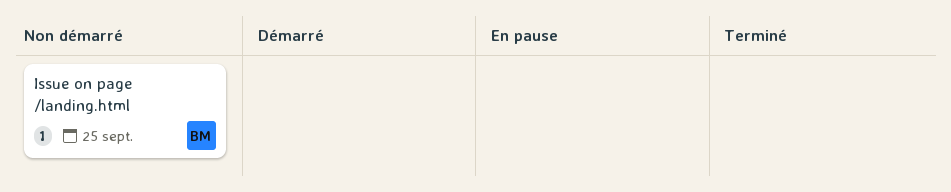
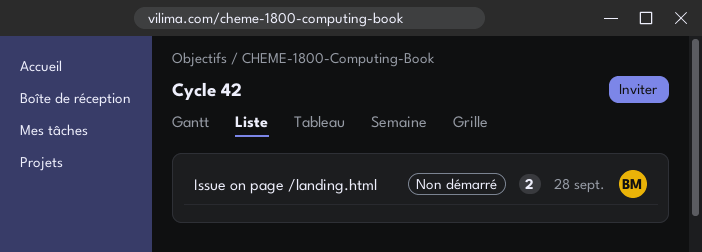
Issue on page /landing.html, estimate: 1 -> 2
Issue on page /landing.html, due: Sep 25 -> Sep 28

